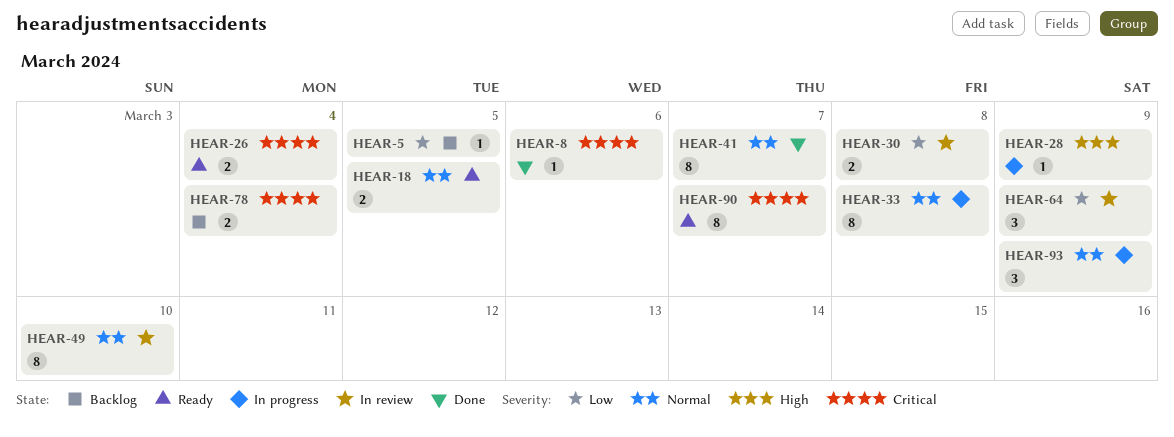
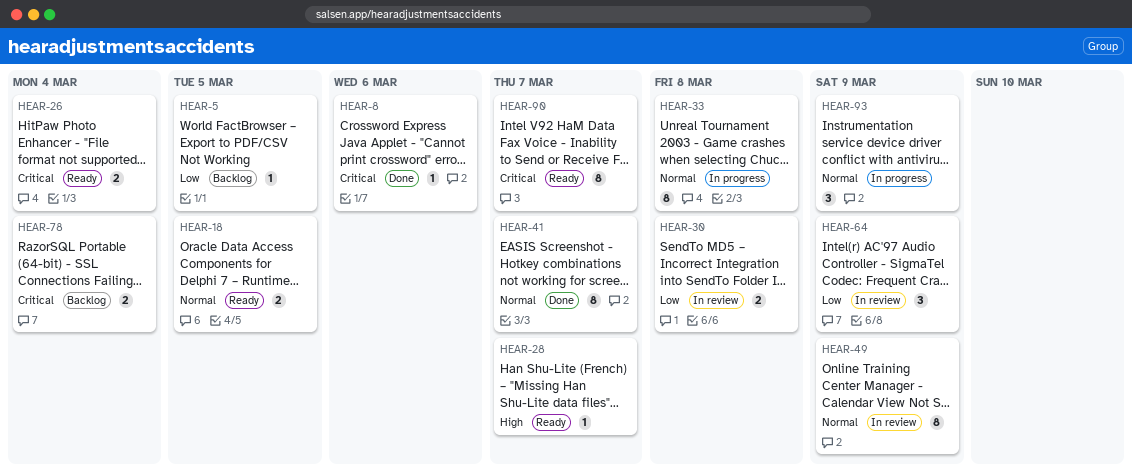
HEAR-28, status: In progress -> Ready
HEAR-28, due: Mar 9 -> Mar 7
HEAR-49, due: Mar 10 -> Mar 9

